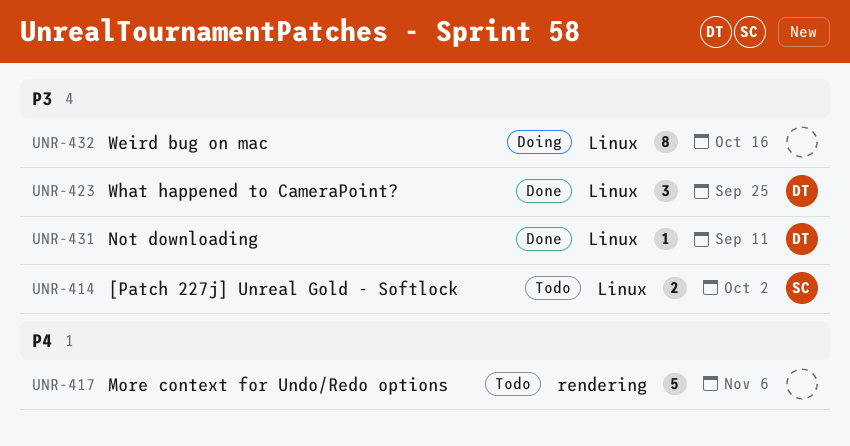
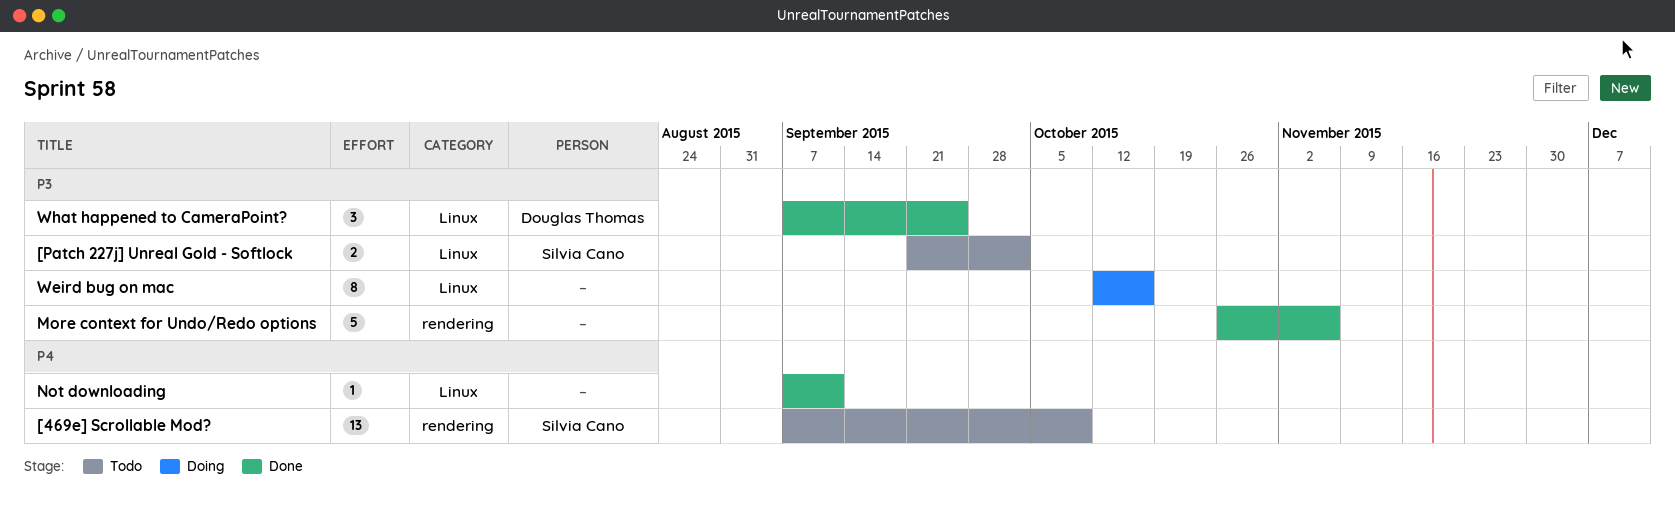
[469e] Scrollable Mod?: none -> present
More context for Undo/Redo options, status: Todo -> Done
More context for Undo/Redo options, priority: P4 -> P3
Not downloading, owner: Douglas Thomas -> none
Not downloading, priority: P3 -> P4

